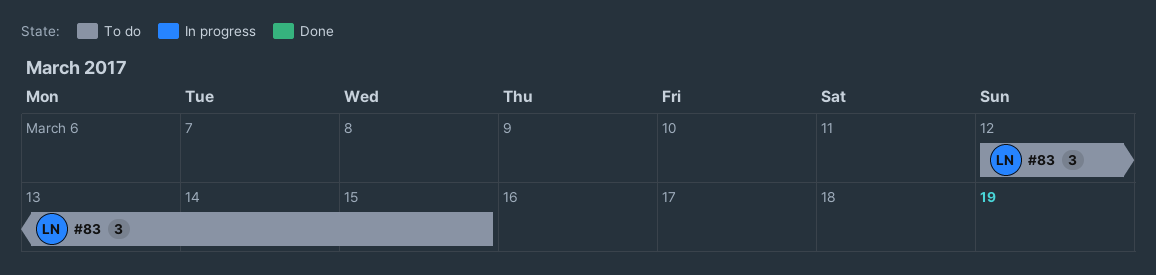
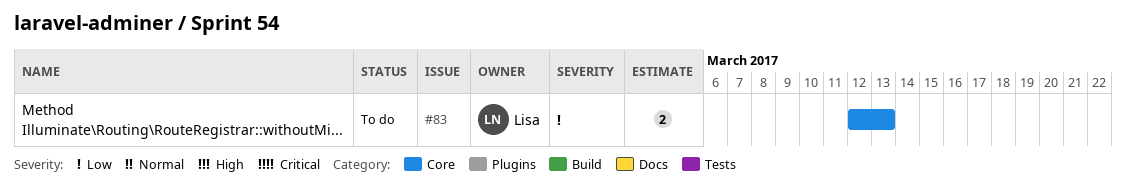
#83, estimate: 3 -> 2
#83, due: Mar 15 -> Mar 13

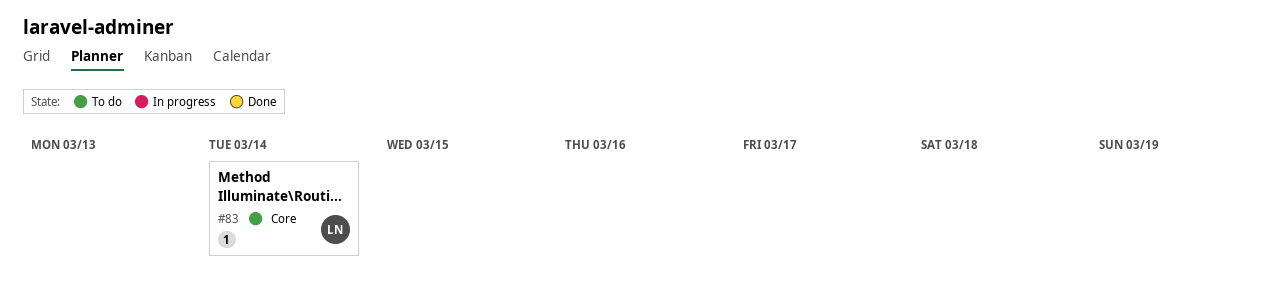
#83, estimate: 2 -> 1
#83, due: Mar 13 -> Mar 14

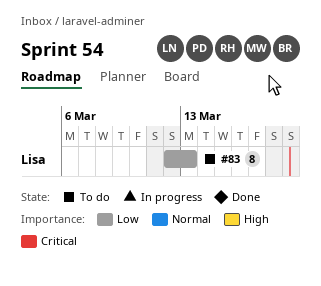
#83, estimate: 1 -> 8
#83, due: Mar 14 -> Mar 13

